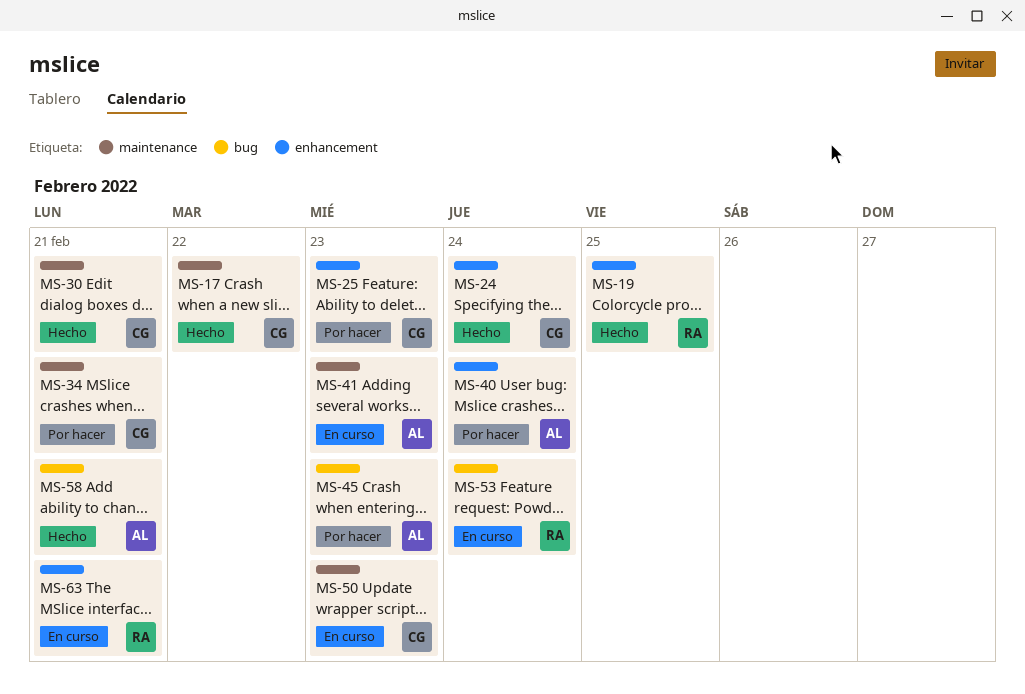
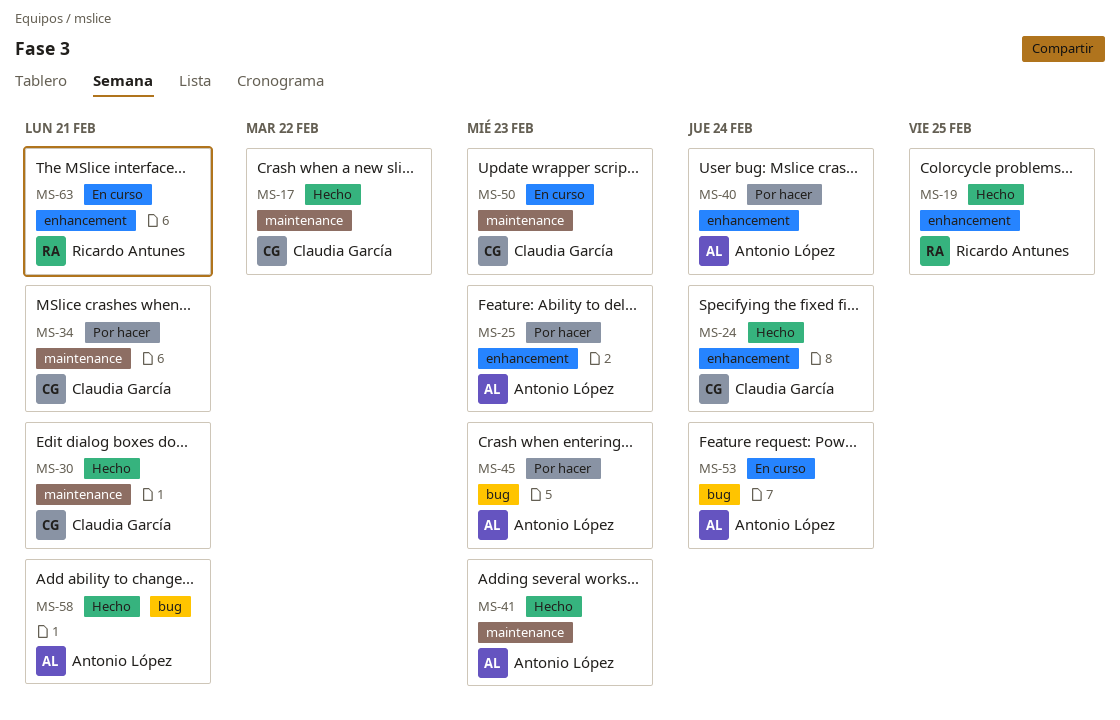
MS-25, owner: Claudia García -> Antonio López
MS-41, status: En curso -> Hecho
MS-53, owner: Ricardo Antunes -> Antonio López

